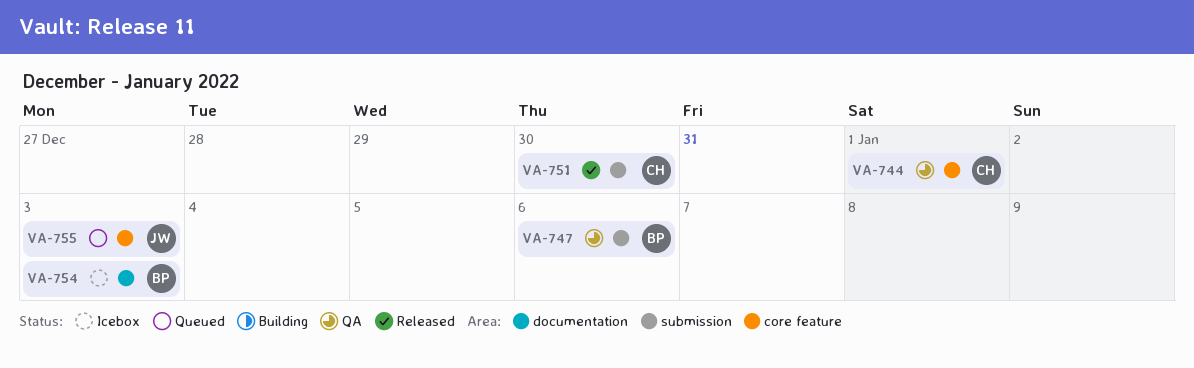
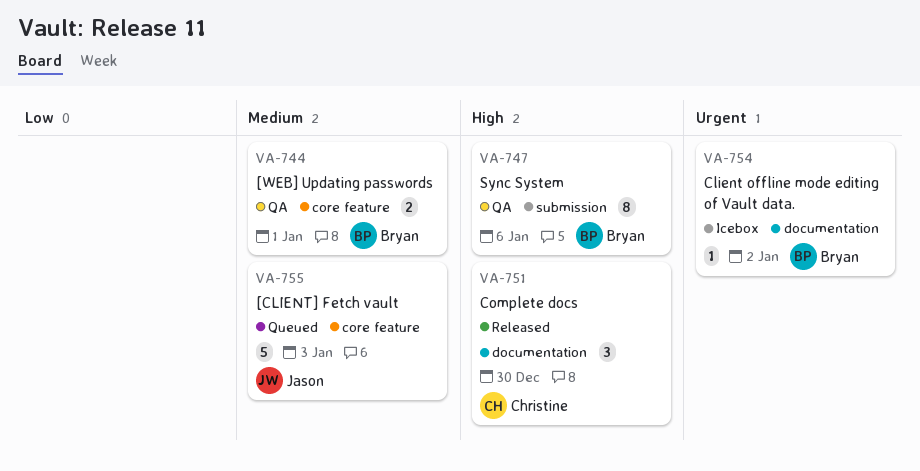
VA-744, owner: Christine -> Bryan
VA-751, label: submission -> documentation
VA-754, due: Jan 3 -> Jan 2

